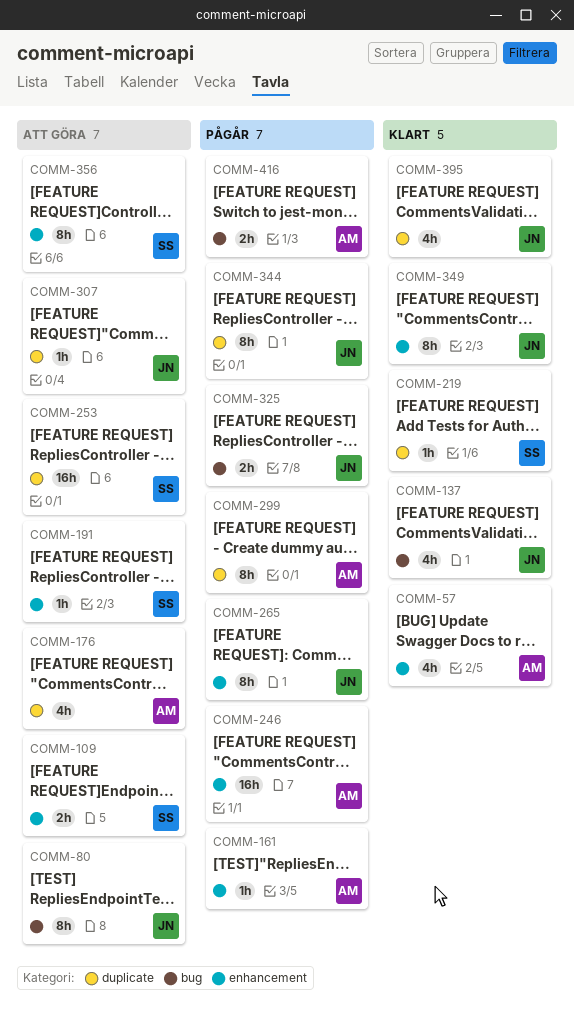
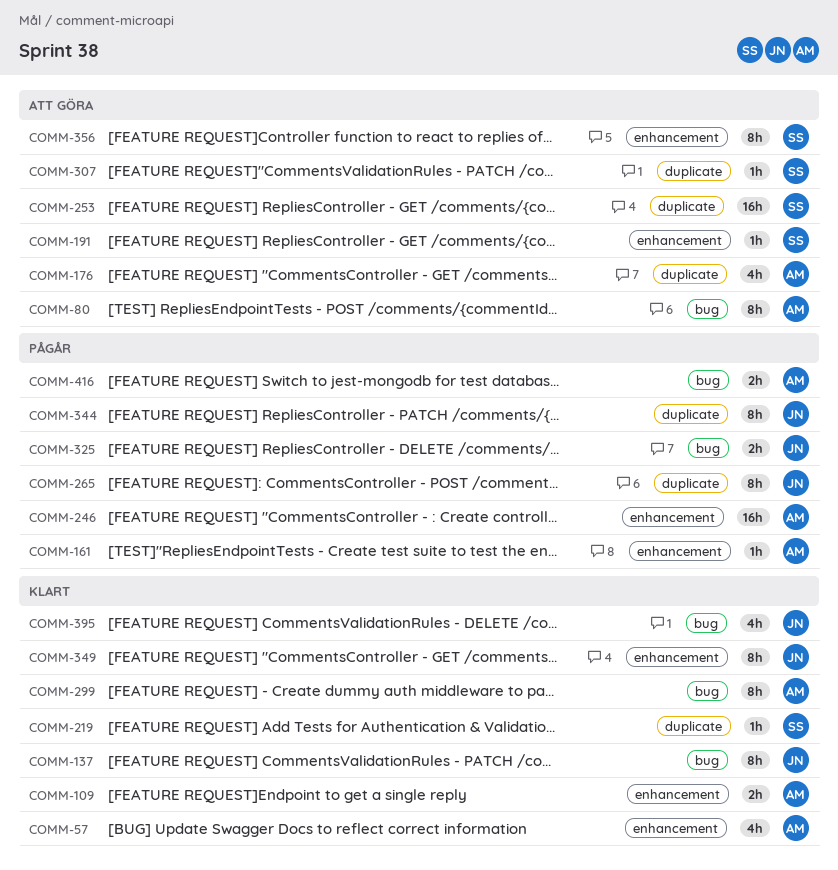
COMM-80, owner: JN -> AM
COMM-109, status: Att göra -> Klart
COMM-109, owner: SS -> AM
COMM-137, estimate: 4h -> 8h
COMM-265, label: enhancement -> duplicate
COMM-299, status: Pågår -> Klart
COMM-299, label: duplicate -> bug
COMM-307, owner: JN -> SS
COMM-395, label: duplicate -> bug

